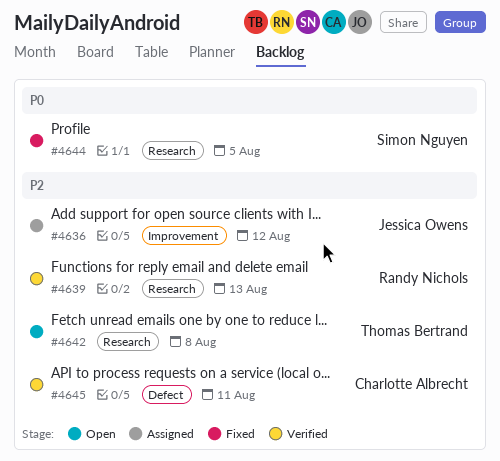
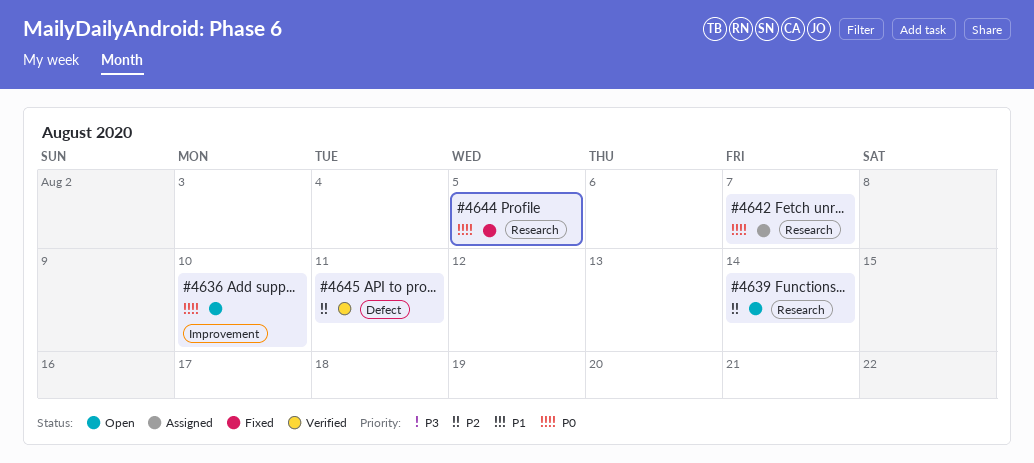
#4636, status: Assigned -> Open
#4636, priority: P2 -> P0
#4636, due: Aug 12 -> Aug 10
#4639, status: Verified -> Open
#4639, due: Aug 13 -> Aug 14
#4642, status: Open -> Assigned
#4642, priority: P2 -> P0
#4642, due: Aug 8 -> Aug 7

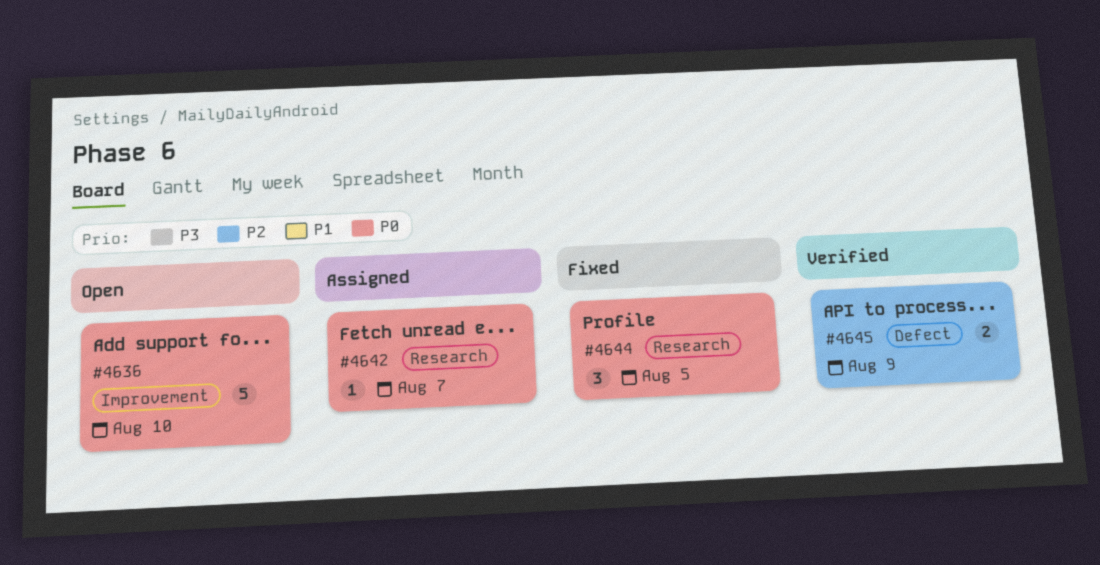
#4639: present -> none
#4645, due: Aug 11 -> Aug 9

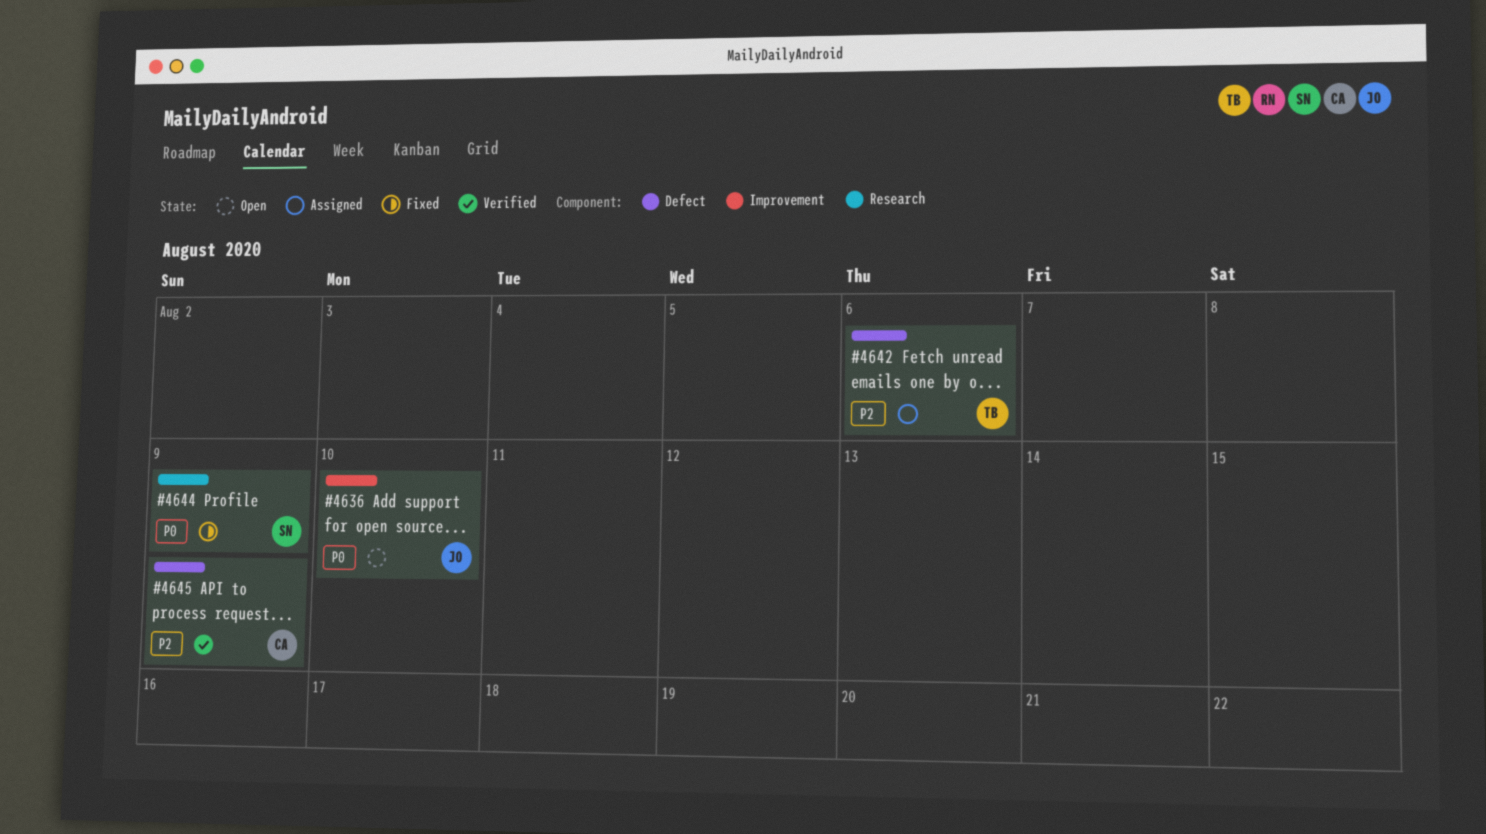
#4642, priority: P0 -> P2
#4642, label: Research -> Defect
#4642, due: Aug 7 -> Aug 6
#4644, due: Aug 5 -> Aug 9

